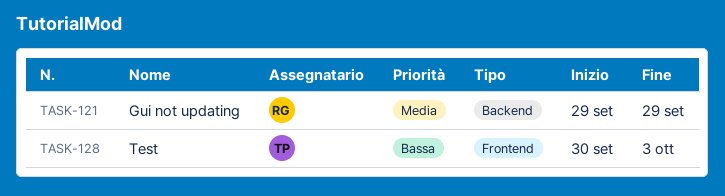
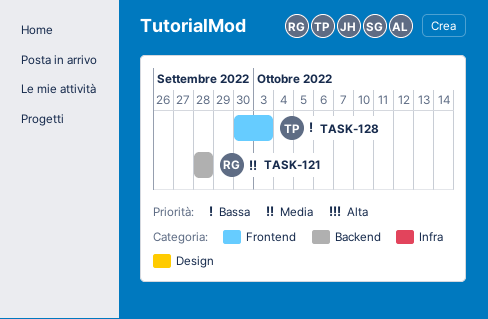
TASK-121, start: Sep 29 -> Sep 28
TASK-121, due: Sep 29 -> Sep 28

